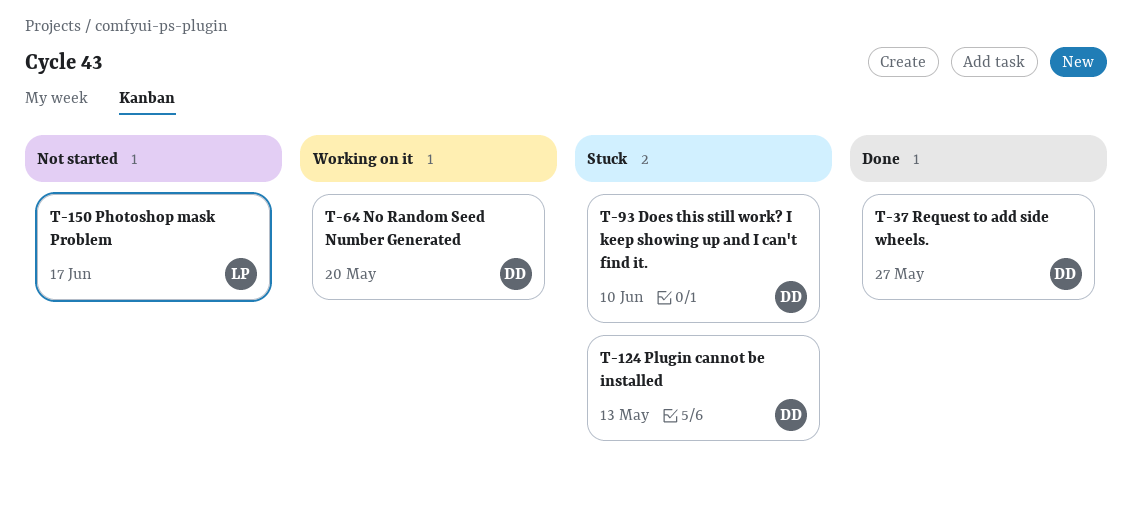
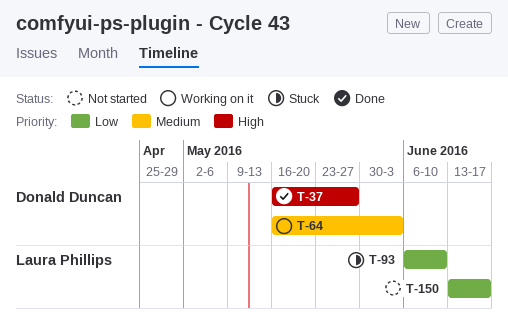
T-64, due: May 20 -> Jun 3
T-93, owner: Donald Duncan -> Laura Phillips
T-124: present -> none

